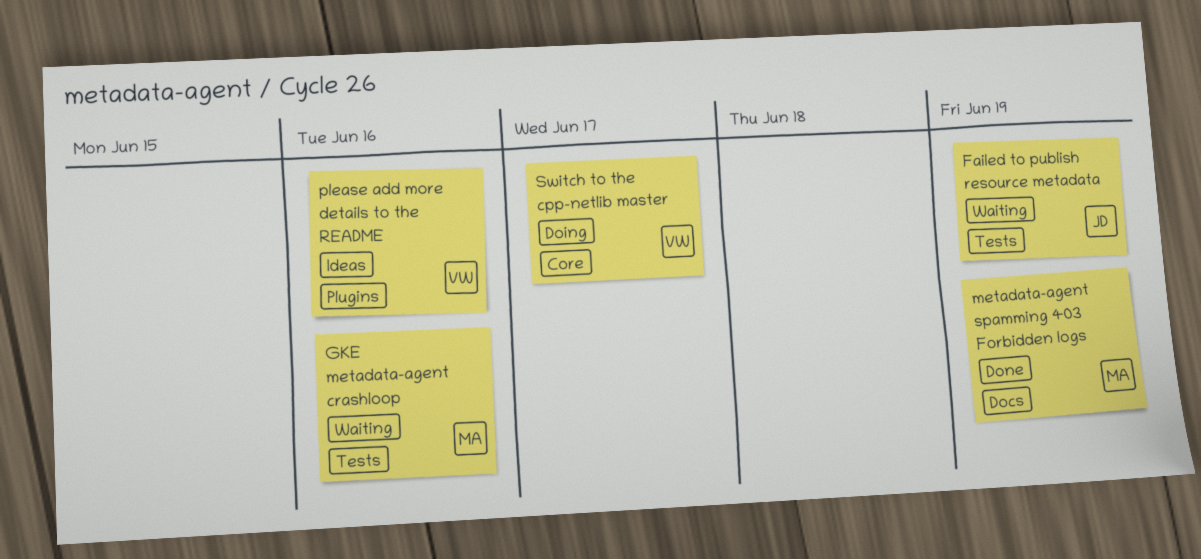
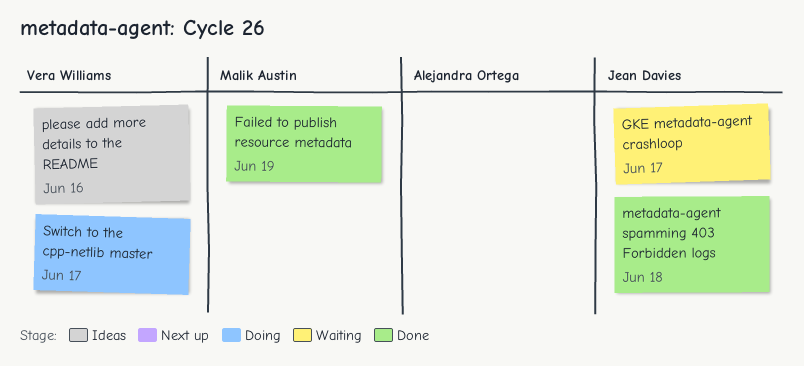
Failed to publish resource metadata, status: Waiting -> Done
Failed to publish resource metadata, owner: Jean Davies -> Malik Austin
GKE metadata-agent crashloop, owner: Malik Austin -> Jean Davies
GKE metadata-agent crashloop, due: Jun 16 -> Jun 17
metadata-agent spamming 403 Forbidden logs, owner: Malik Austin -> Jean Davies
metadata-agent spamming 403 Forbidden logs, due: Jun 19 -> Jun 18

